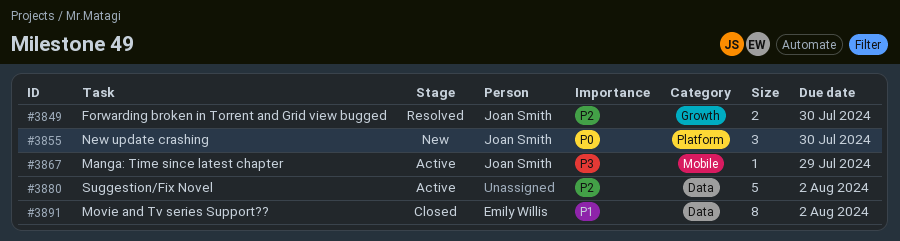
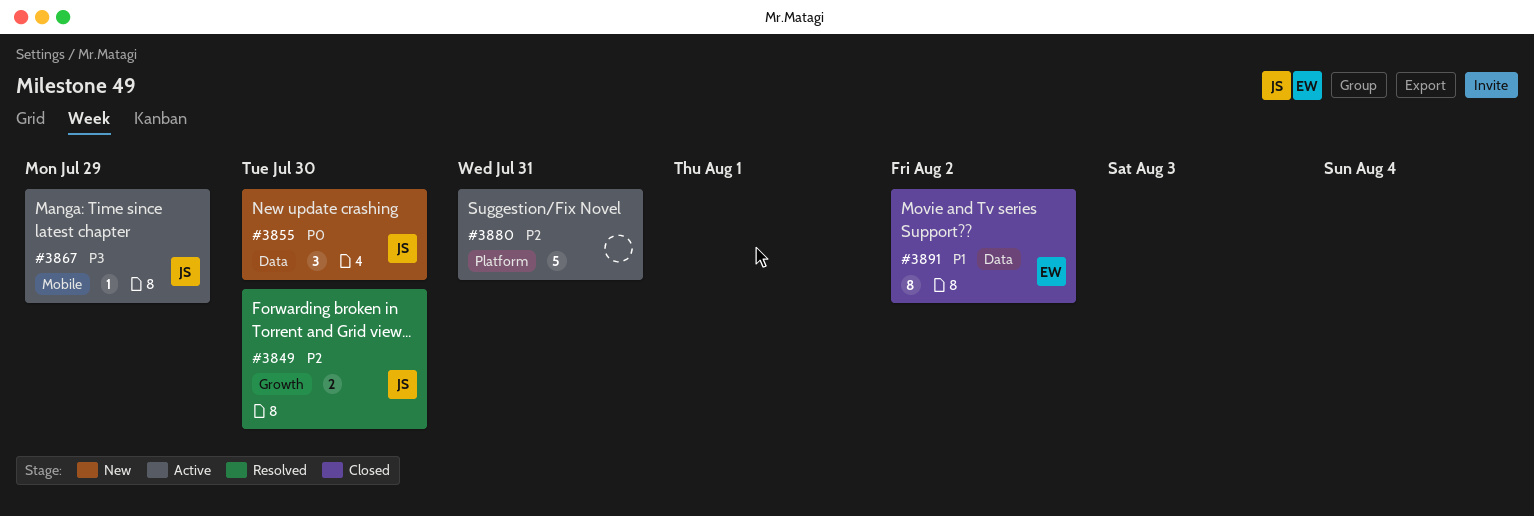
#3855, label: Platform -> Data
#3880, label: Data -> Platform
#3880, due: Aug 2 -> Jul 31

